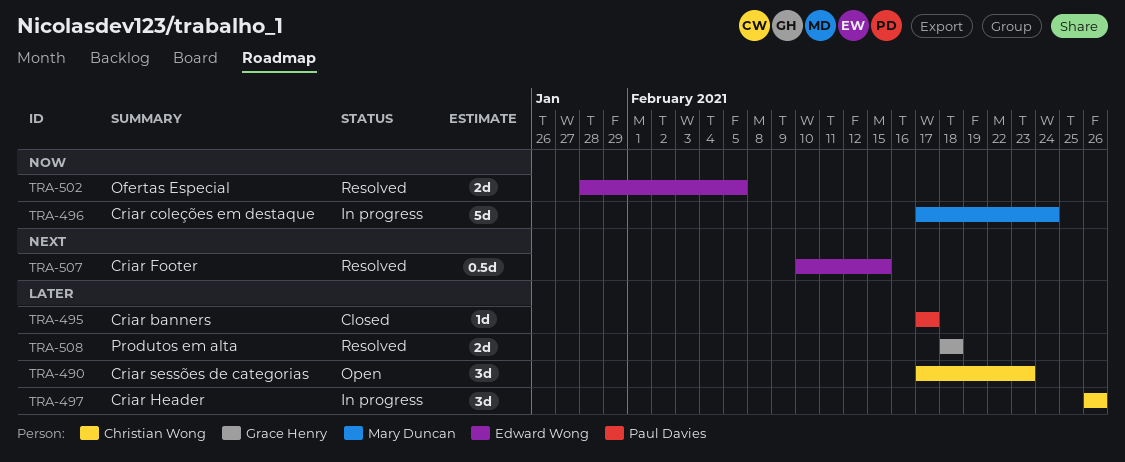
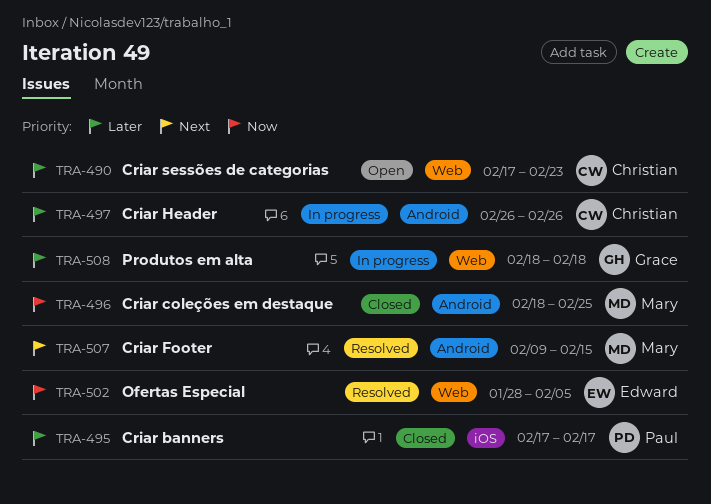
TRA-496, status: In progress -> Closed
TRA-496, start: Feb 17 -> Feb 18
TRA-496, due: Feb 24 -> Feb 25
TRA-507, owner: Edward Wong -> Mary Duncan
TRA-507, start: Feb 10 -> Feb 9
TRA-508, status: Resolved -> In progress

